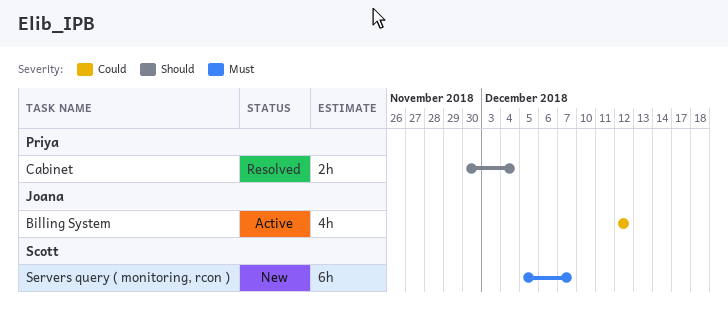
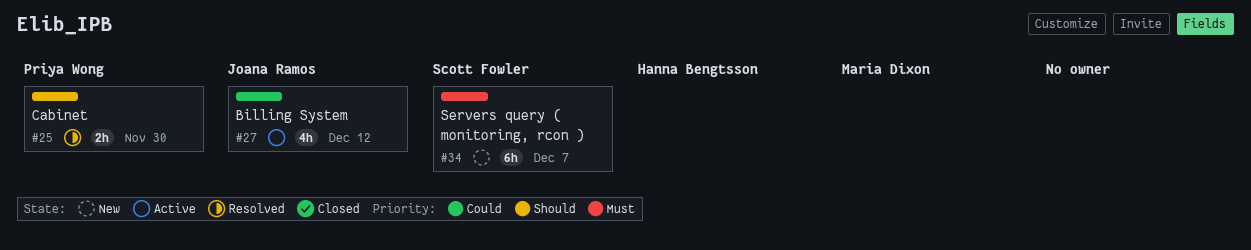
Cabinet, due: Dec 4 -> Nov 30

